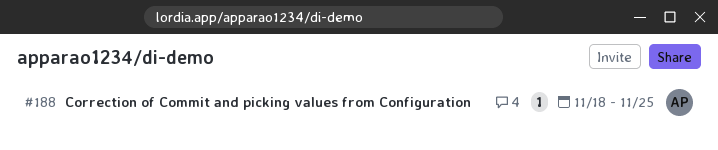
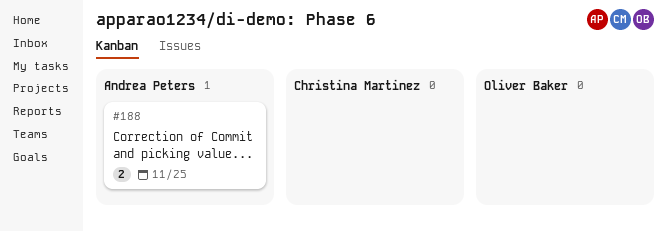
#188, estimate: 1 -> 2

